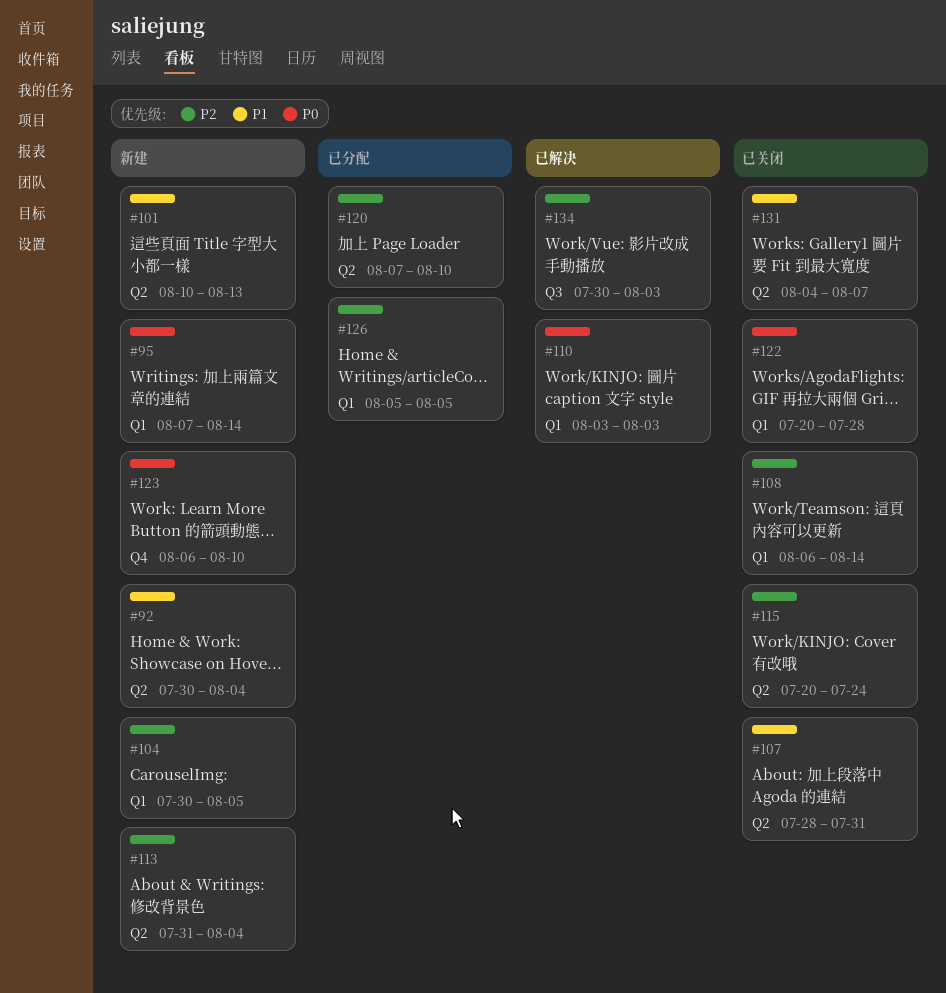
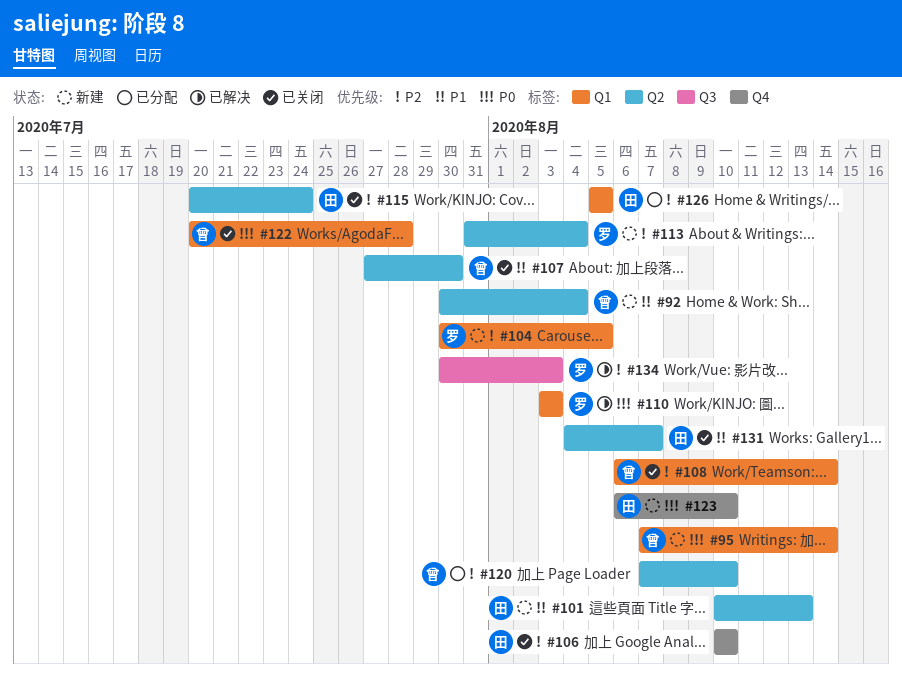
#106: none -> present
#107, start: Jul 28 -> Jul 27
#107, due: Jul 31 -> Jul 30

